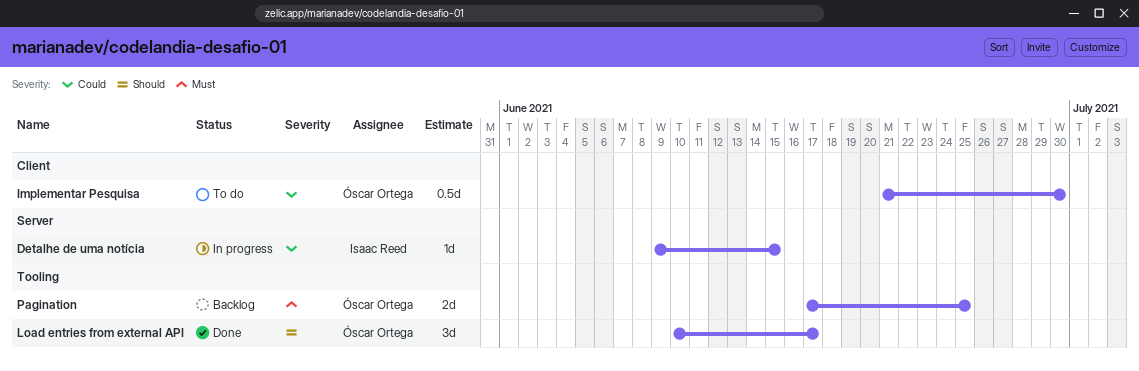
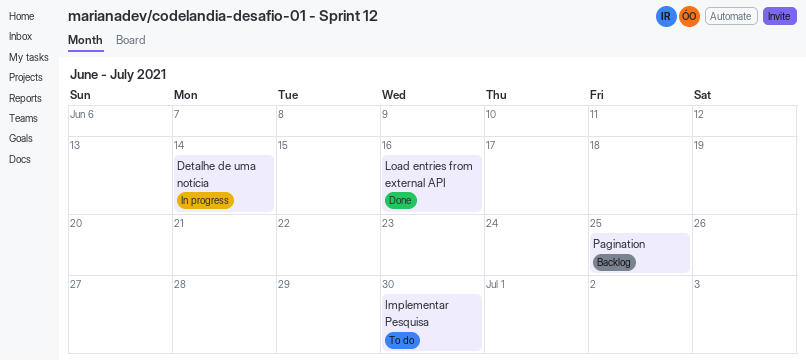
Detalhe de uma notícia, due: Jun 15 -> Jun 14
Load entries from external API, due: Jun 17 -> Jun 16

